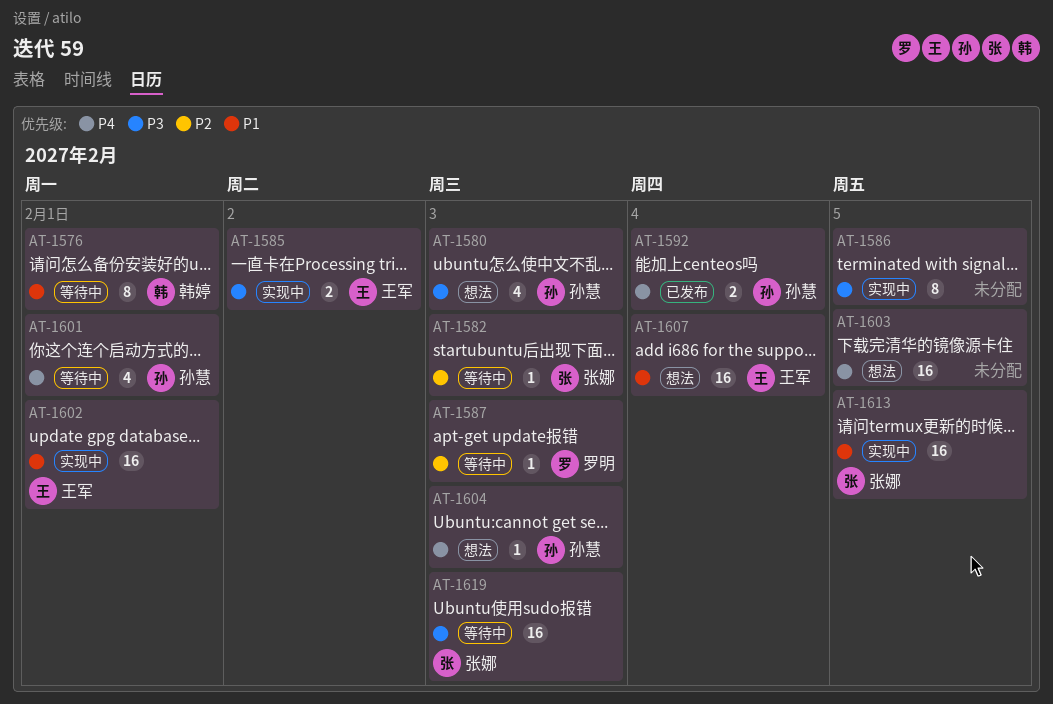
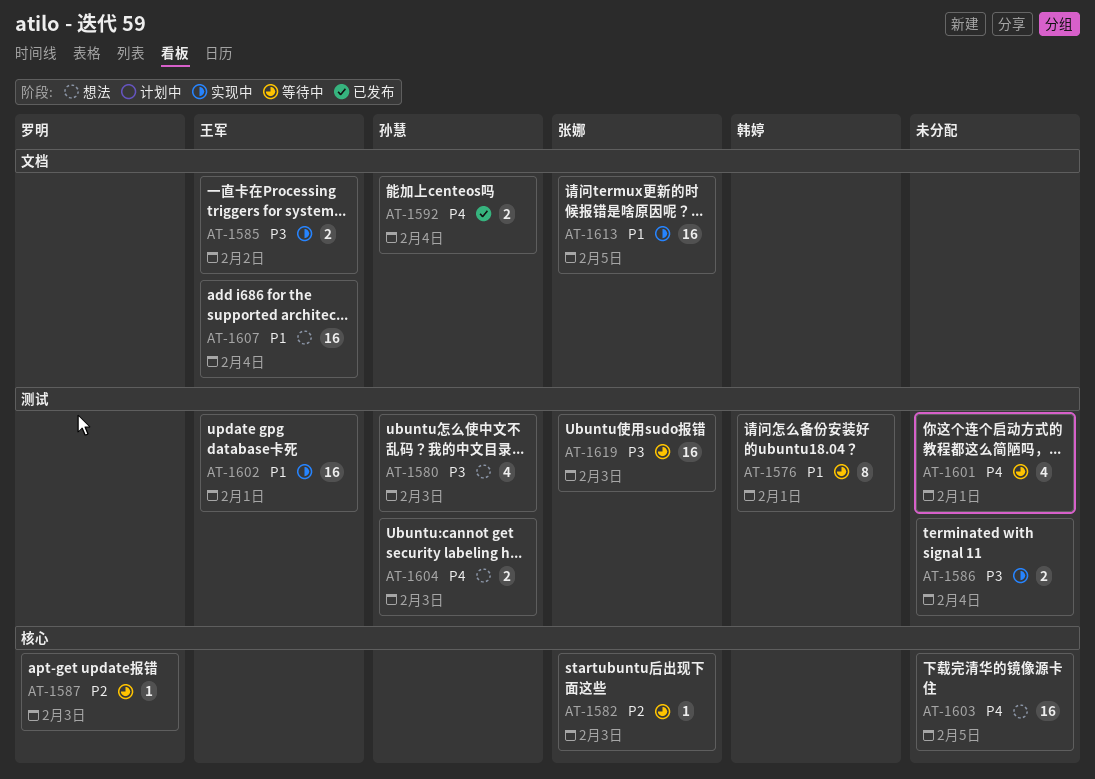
AT-1586, estimate: 8 -> 2
AT-1586, due: Feb 5 -> Feb 4
AT-1601, owner: 孙慧 -> none
AT-1604, estimate: 1 -> 2

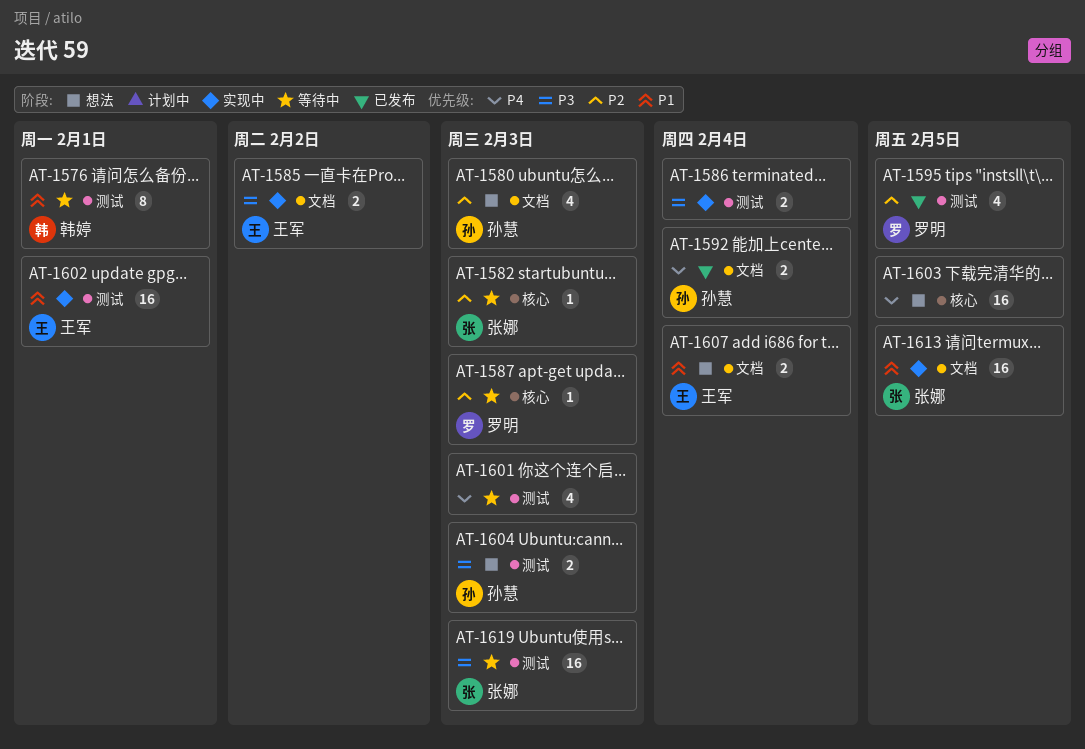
AT-1580, priority: P3 -> P2
AT-1580, label: 测试 -> 文档
AT-1595: none -> present
AT-1601, due: Feb 1 -> Feb 3
AT-1604, priority: P4 -> P3
AT-1607, estimate: 16 -> 2

